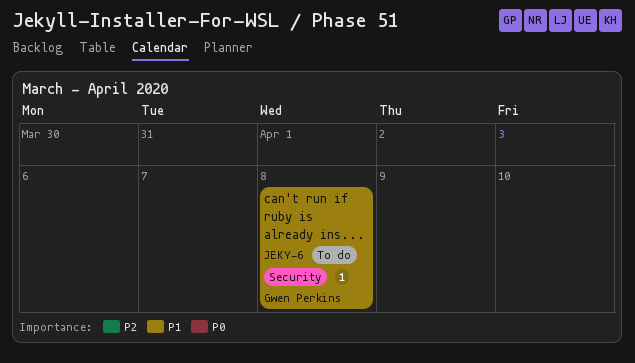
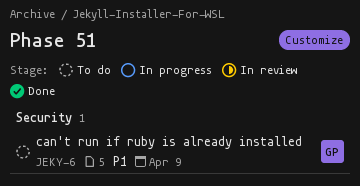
JEKY-6, due: Apr 8 -> Apr 9

